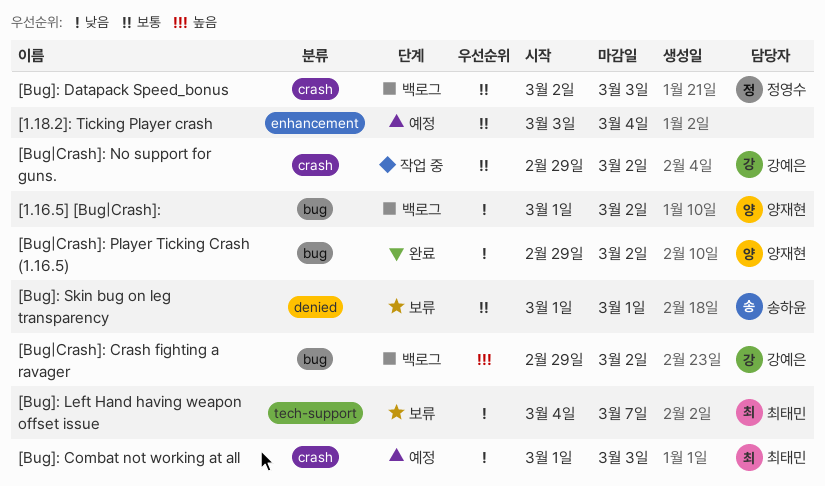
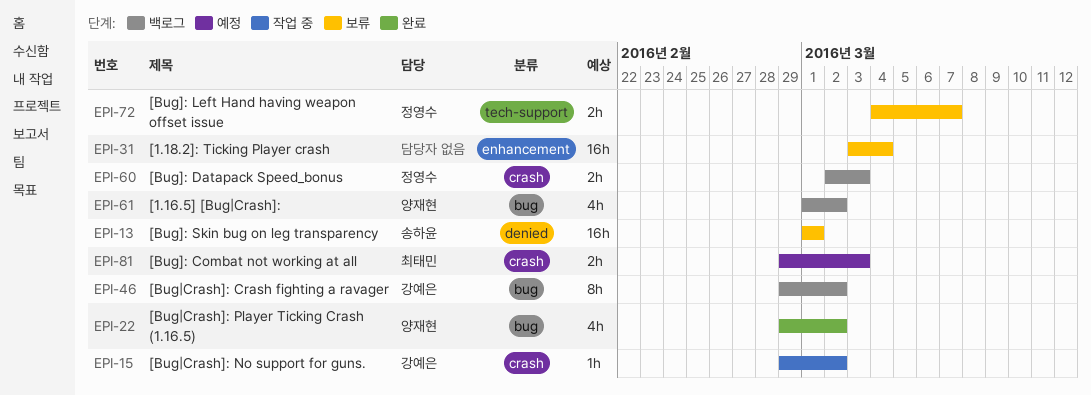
[1.18.2]: Ticking Player crash, status: 예정 -> 보류
[Bug]: Combat not working at all, start: Mar 1 -> Feb 29
[Bug]: Left Hand having weapon offset issue, owner: 최태민 -> 정영수

